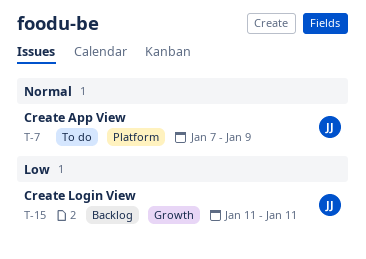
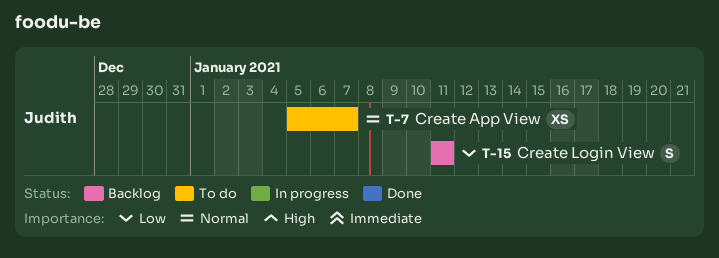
T-7, start: Jan 7 -> Jan 5
T-7, due: Jan 9 -> Jan 7

